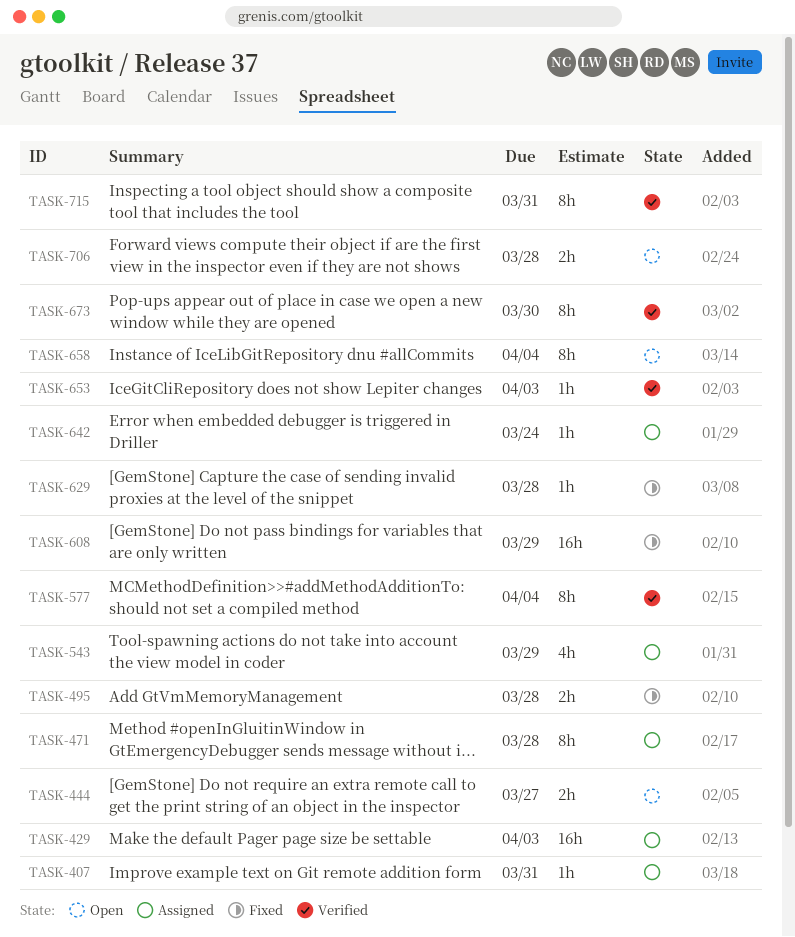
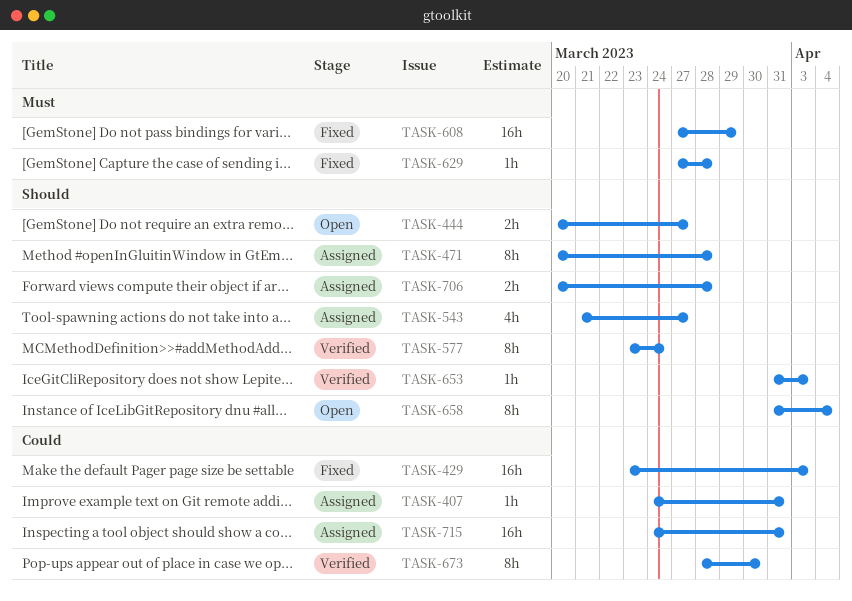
TASK-429, status: Assigned -> Fixed
TASK-495: present -> none
TASK-543, due: Mar 29 -> Mar 27
TASK-577, due: Apr 4 -> Mar 24
TASK-642: present -> none
TASK-706, status: Open -> Assigned
TASK-715, status: Verified -> Assigned
TASK-715, estimate: 8h -> 16h

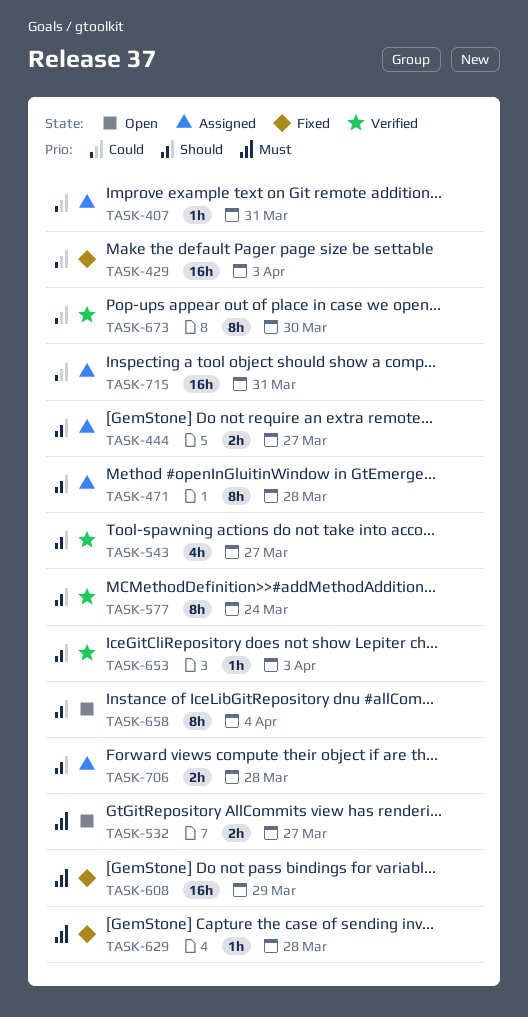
TASK-444, status: Open -> Assigned
TASK-532: none -> present
TASK-543, status: Assigned -> Verified

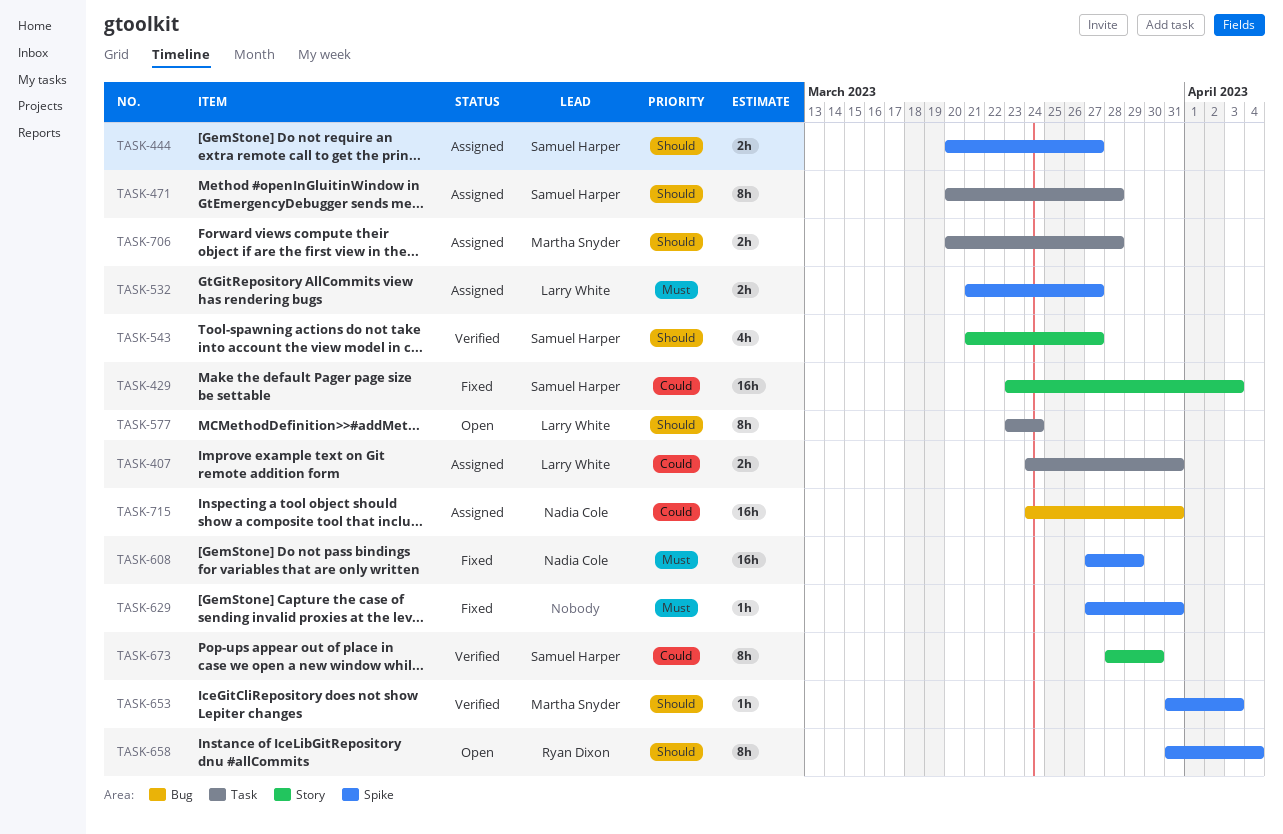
TASK-407, estimate: 1h -> 2h
TASK-532, status: Open -> Assigned
TASK-577, status: Verified -> Open
TASK-629, due: Mar 28 -> Mar 31

